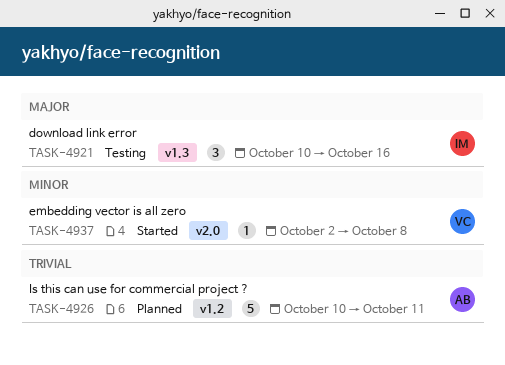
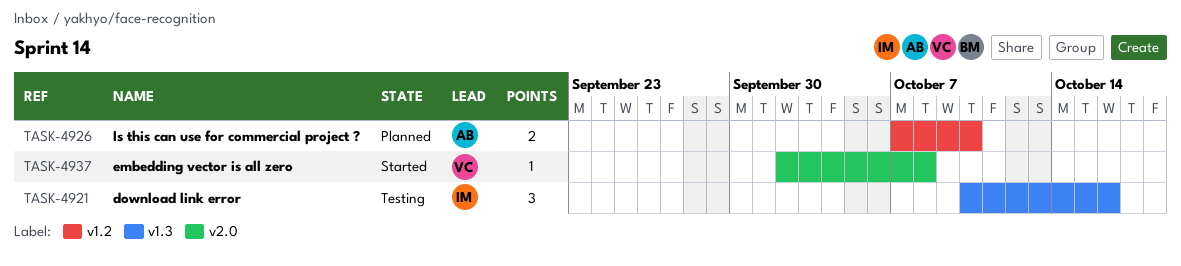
TASK-4926, estimate: 5 -> 2
TASK-4926, start: Oct 10 -> Oct 7
TASK-4926, due: Oct 11 -> Oct 10

